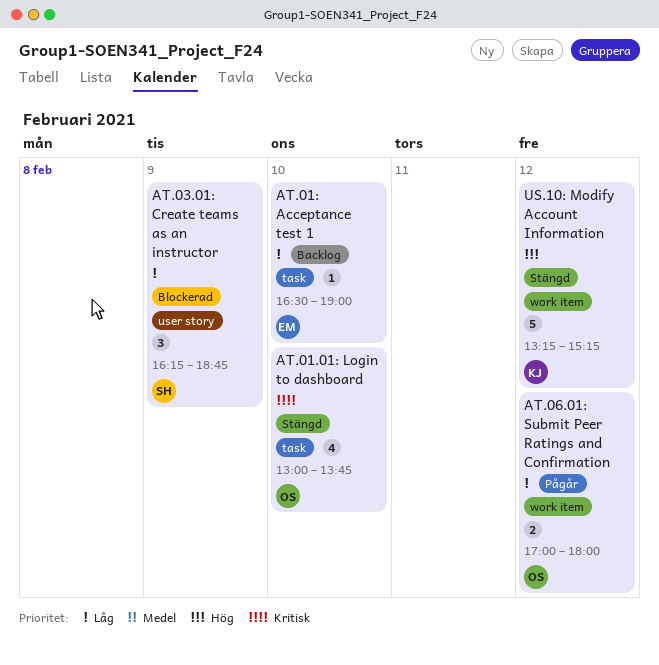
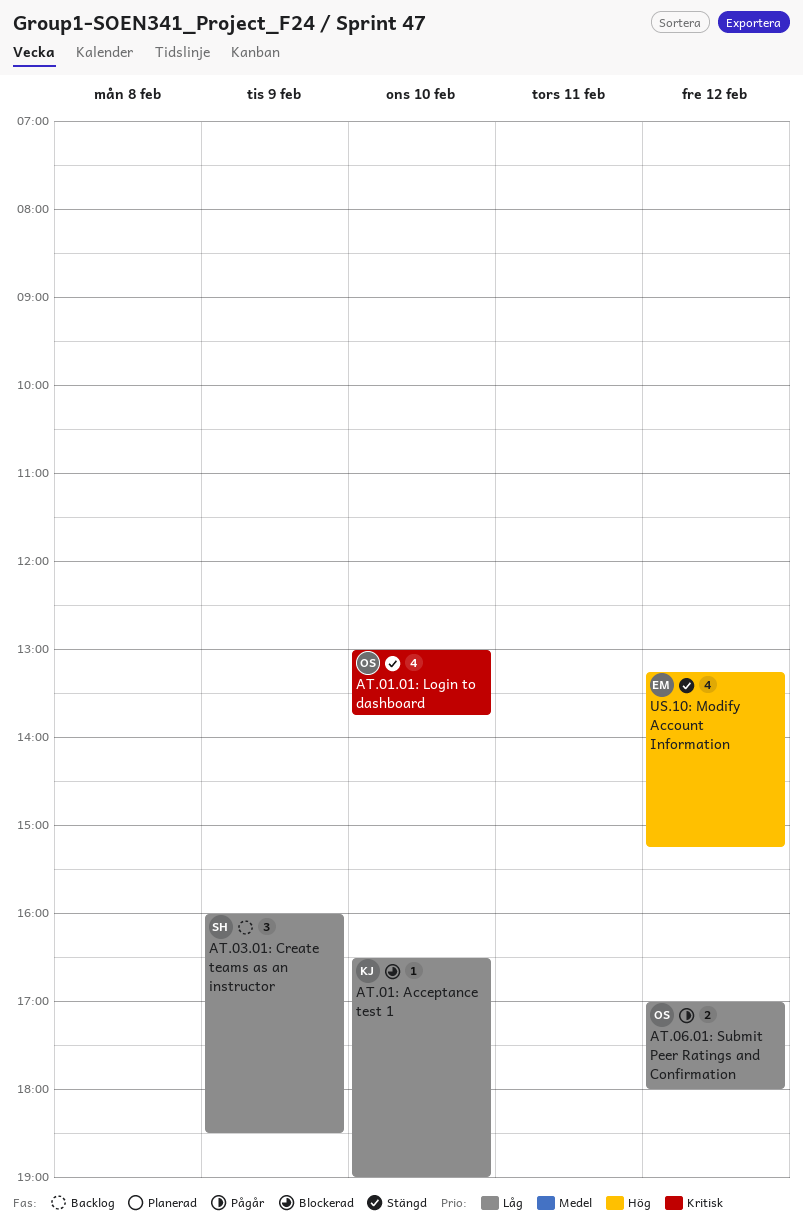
AT.01: Acceptance test 1, status: Backlog -> Blockerad
AT.01: Acceptance test 1, owner: EM -> KJ
AT.03.01: Create teams as an instructor, status: Blockerad -> Backlog
AT.03.01: Create teams as an instructor, begins: 16:15 -> 16:00
AT.03.01: Create teams as an instructor, ends: 18:45 -> 18:30
US.10: Modify Account Information, owner: KJ -> EM
US.10: Modify Account Information, estimate: 5 -> 4

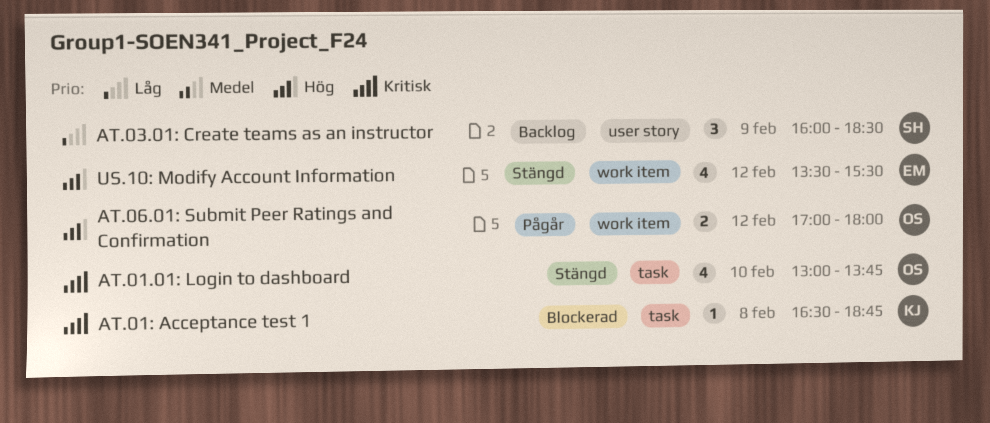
AT.01: Acceptance test 1, priority: Låg -> Kritisk
AT.01: Acceptance test 1, day: Feb 10 -> Feb 8
AT.01: Acceptance test 1, ends: 19:00 -> 18:45
AT.06.01: Submit Peer Ratings and Confirmation, priority: Låg -> Hög
US.10: Modify Account Information, begins: 13:15 -> 13:30
US.10: Modify Account Information, ends: 15:15 -> 15:30

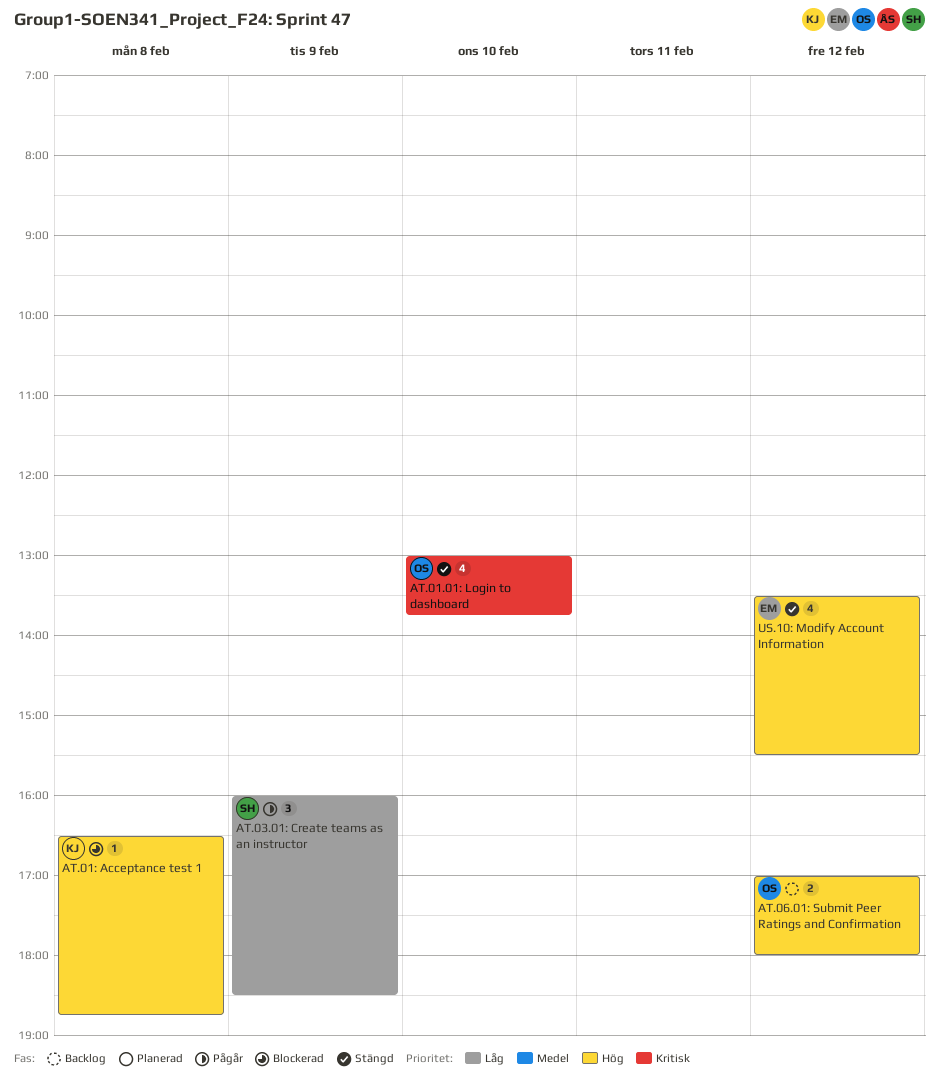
AT.01: Acceptance test 1, priority: Kritisk -> Hög
AT.03.01: Create teams as an instructor, status: Backlog -> Pågår
AT.06.01: Submit Peer Ratings and Confirmation, status: Pågår -> Backlog

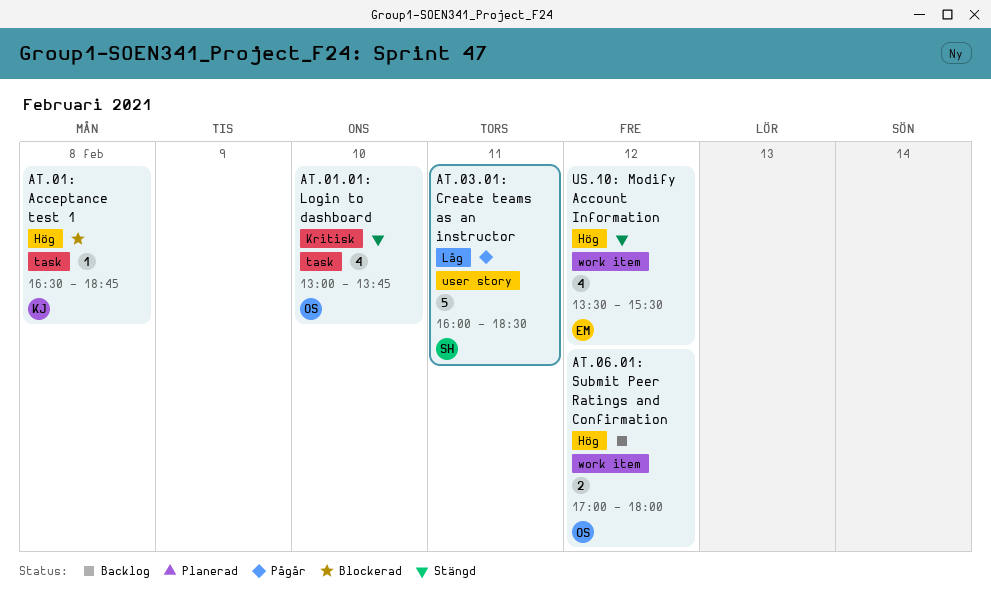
AT.03.01: Create teams as an instructor, estimate: 3 -> 5
AT.03.01: Create teams as an instructor, day: Feb 9 -> Feb 11

